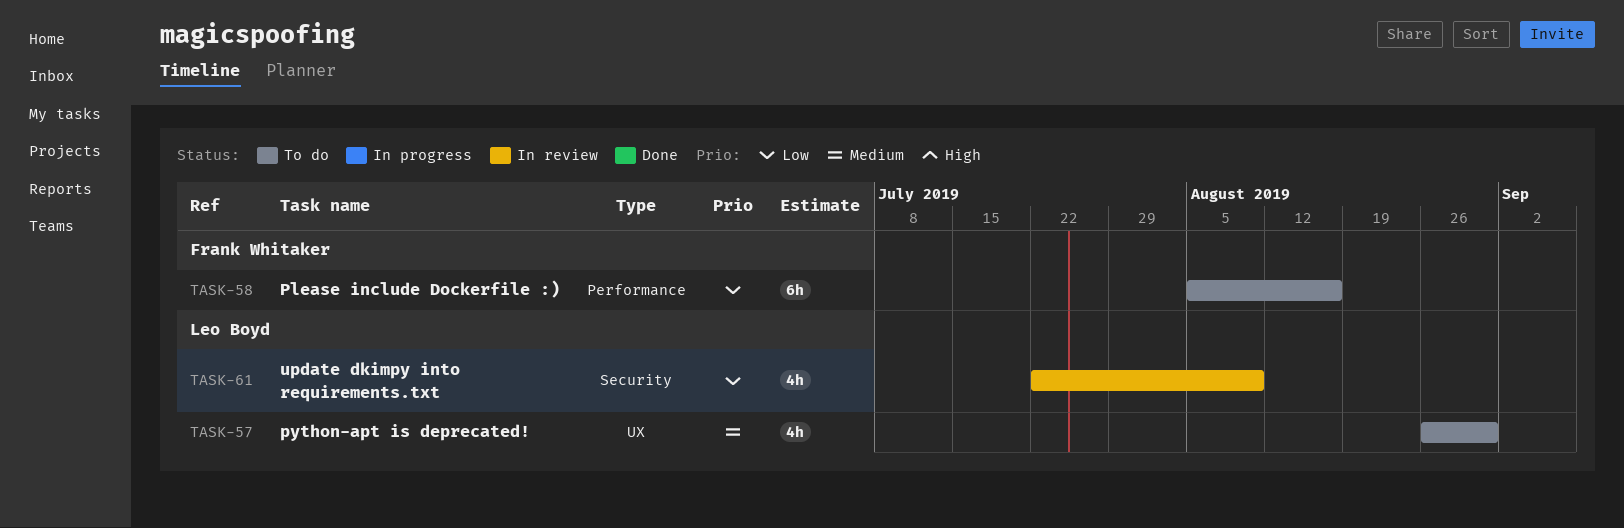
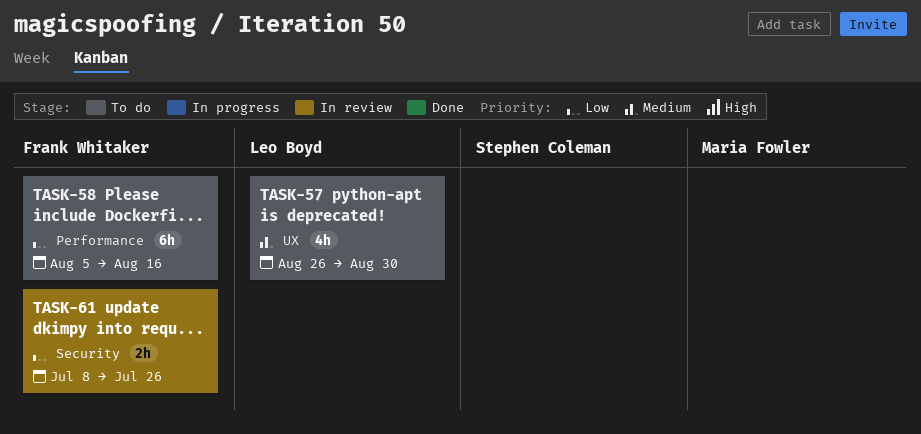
TASK-61, owner: Leo Boyd -> Frank Whitaker
TASK-61, estimate: 4h -> 2h
TASK-61, start: Jul 22 -> Jul 8
TASK-61, due: Aug 9 -> Jul 26

